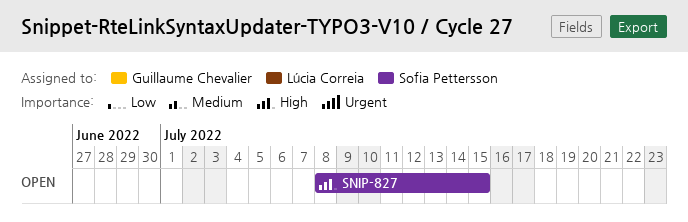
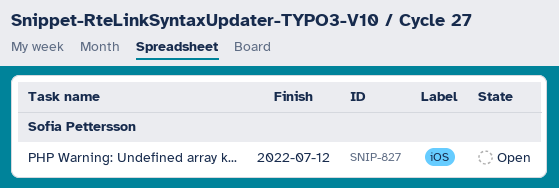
SNIP-827, due: Jul 15 -> Jul 12

